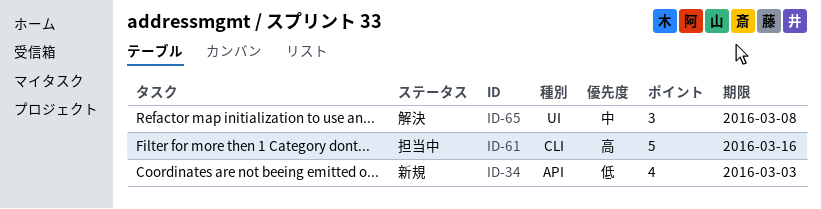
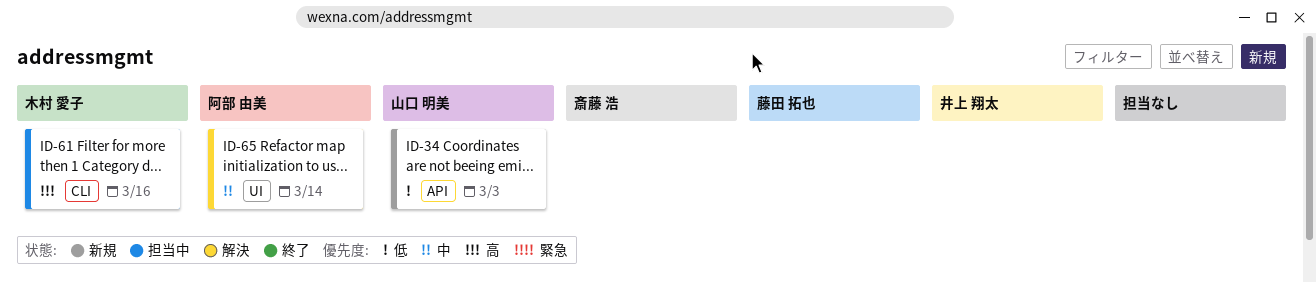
ID-65, due: Mar 8 -> Mar 14

